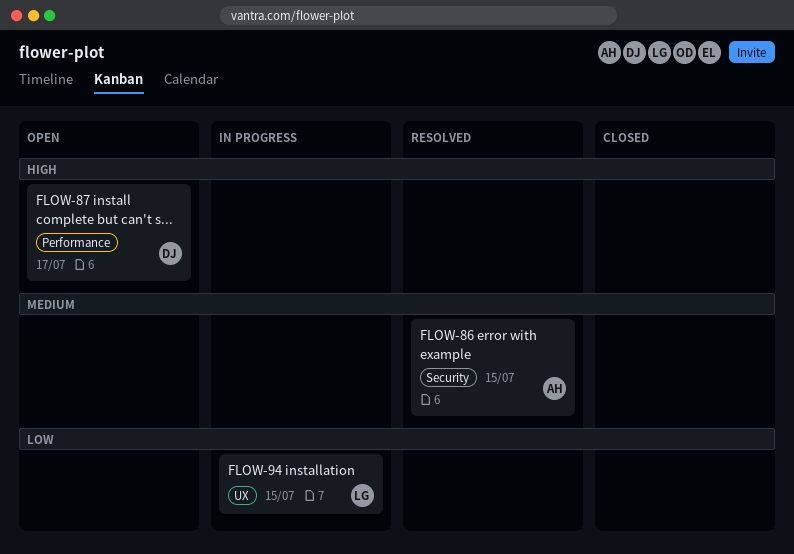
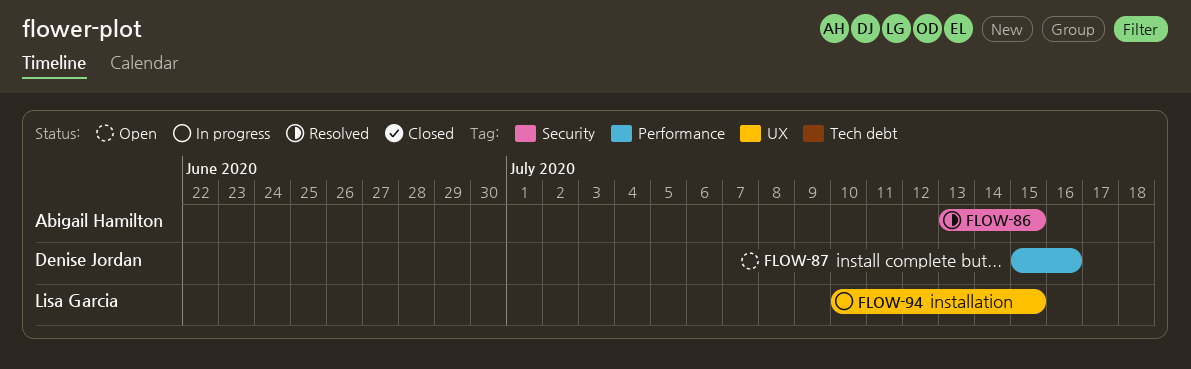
FLOW-87, due: Jul 17 -> Jul 16

